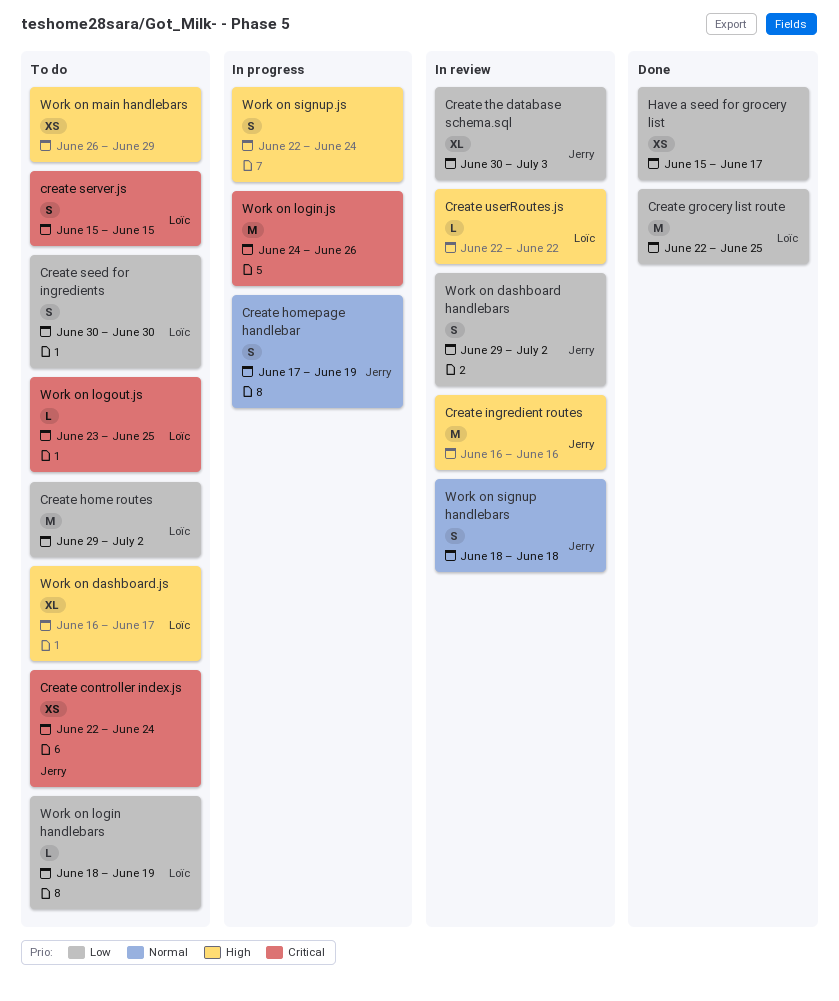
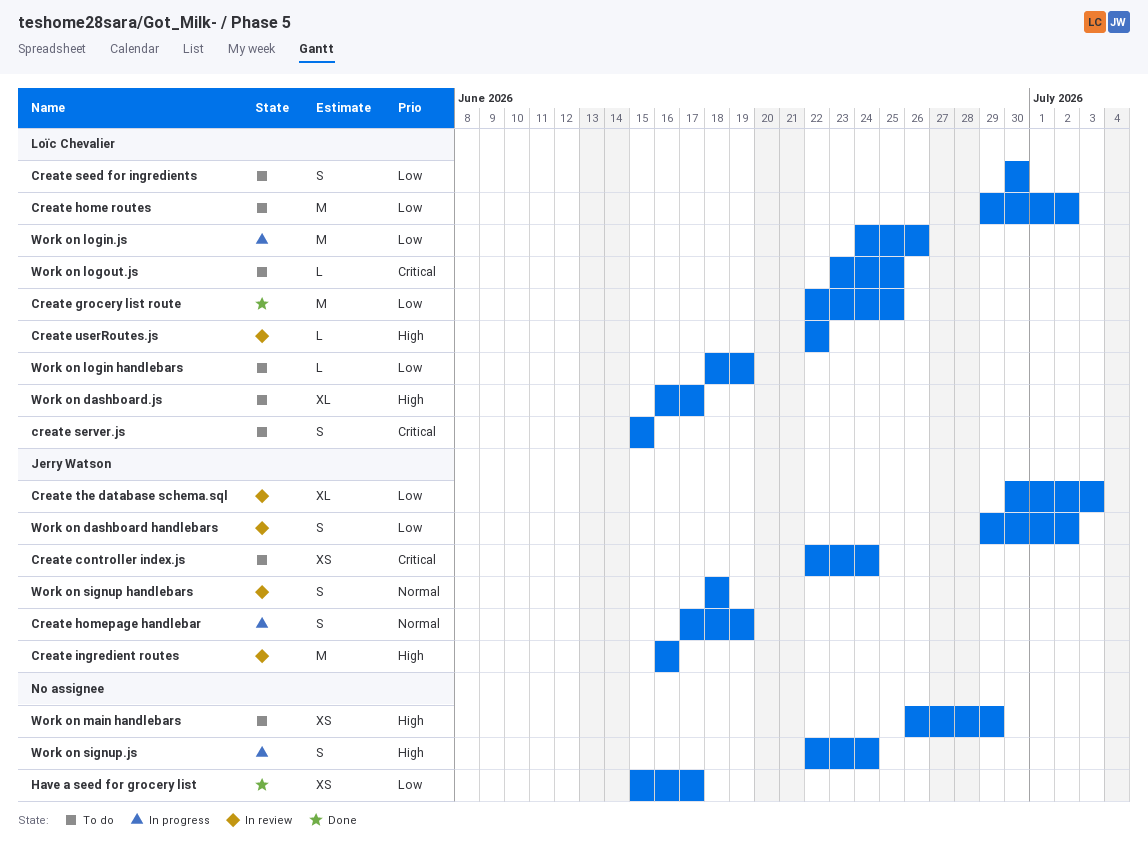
Work on login.js, owner: none -> Loïc Chevalier
Work on login.js, priority: Critical -> Low

